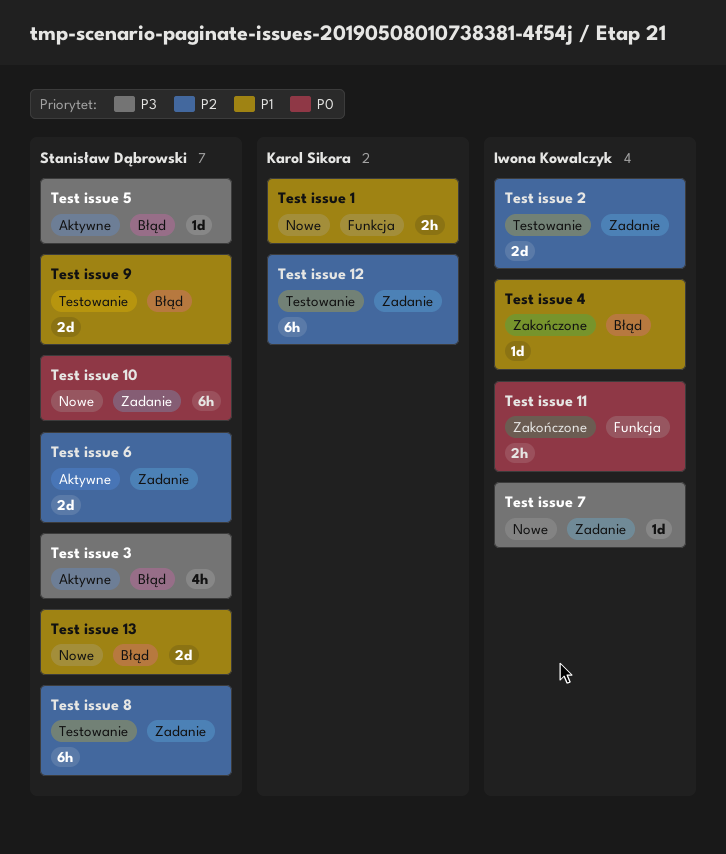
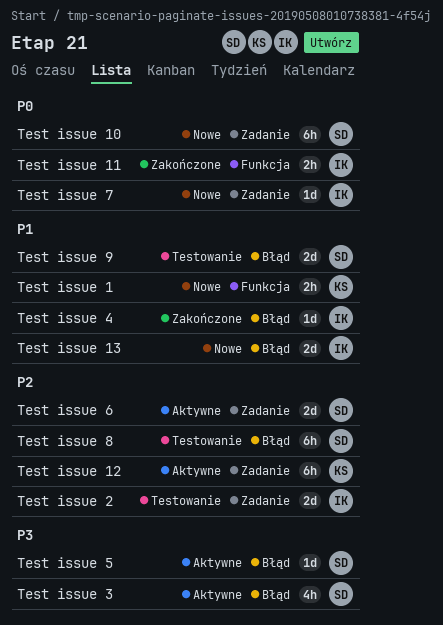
Test issue 12, status: Testowanie -> Aktywne
Test issue 13, owner: Stanisław Dąbrowski -> Iwona Kowalczyk
Test issue 7, priority: P3 -> P0
Test issue 8, label: Zadanie -> Błąd

